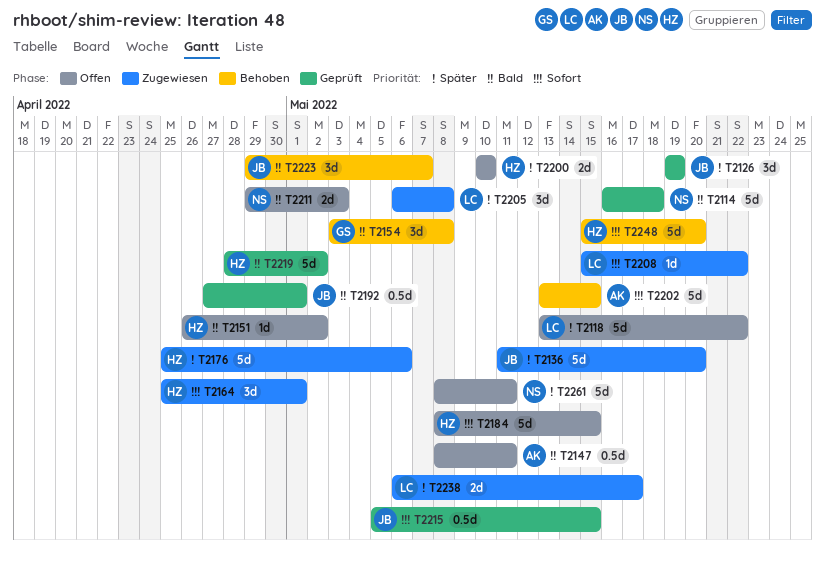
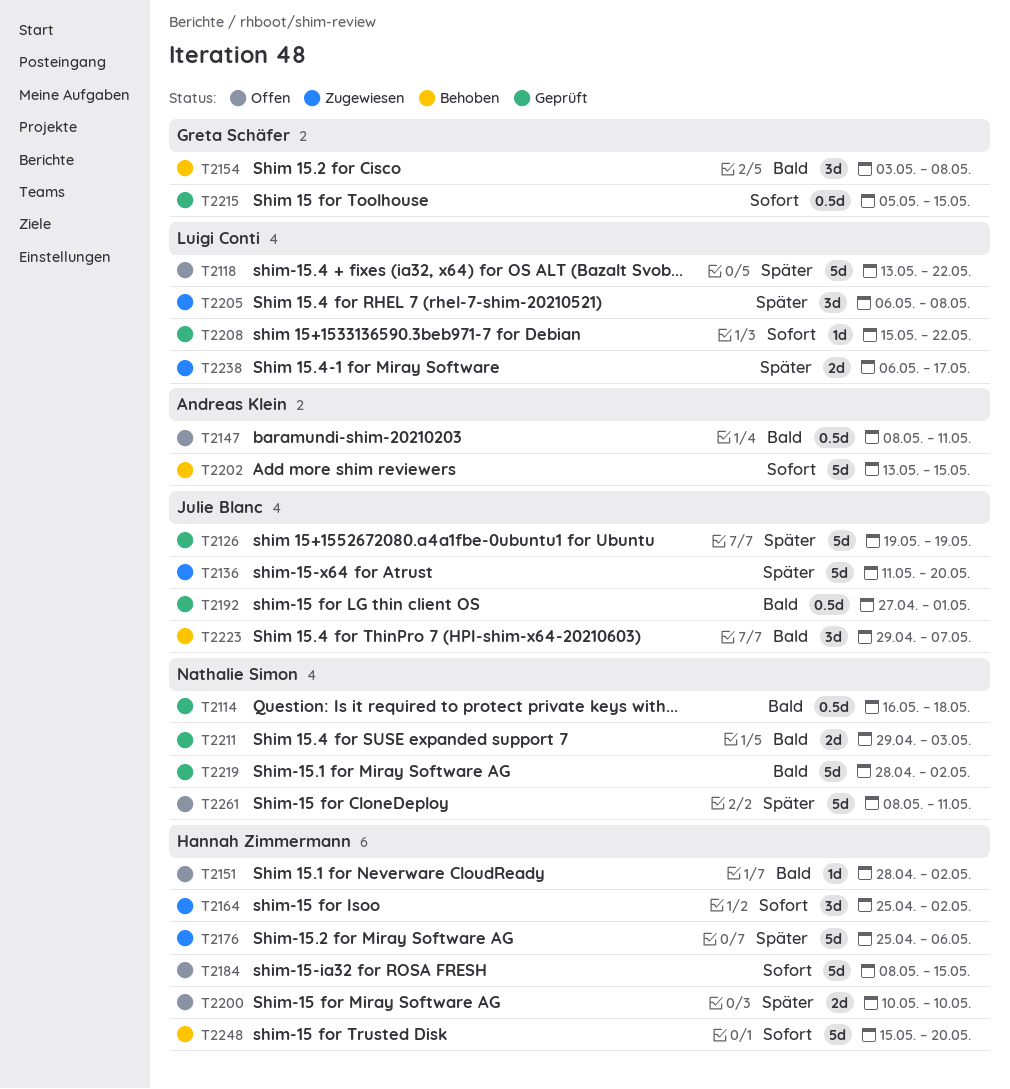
T2114, estimate: 5d -> 0.5d
T2126, estimate: 3d -> 5d
T2151, start: Apr 26 -> Apr 28
T2164, due: May 1 -> May 2
T2208, status: Zugewiesen -> Geprüft
T2211, status: Offen -> Geprüft
T2215, owner: Julie Blanc -> Greta Schäfer
T2219, owner: Hannah Zimmermann -> Nathalie Simon

